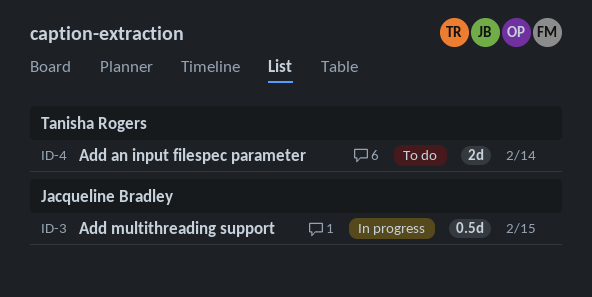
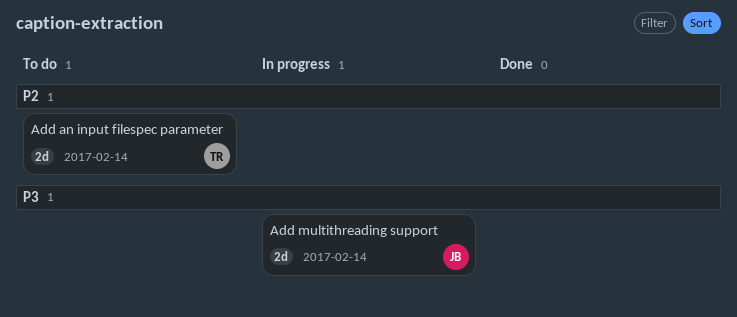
Add multithreading support, estimate: 0.5d -> 2d
Add multithreading support, due: Feb 15 -> Feb 14

